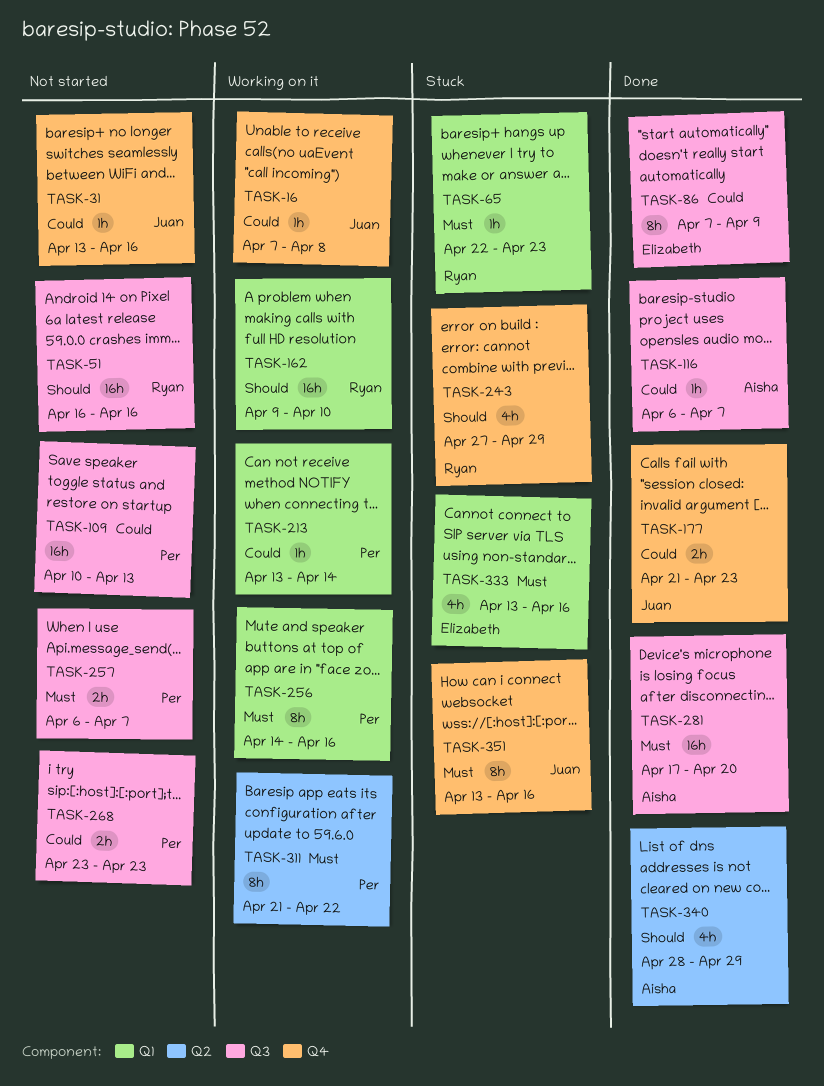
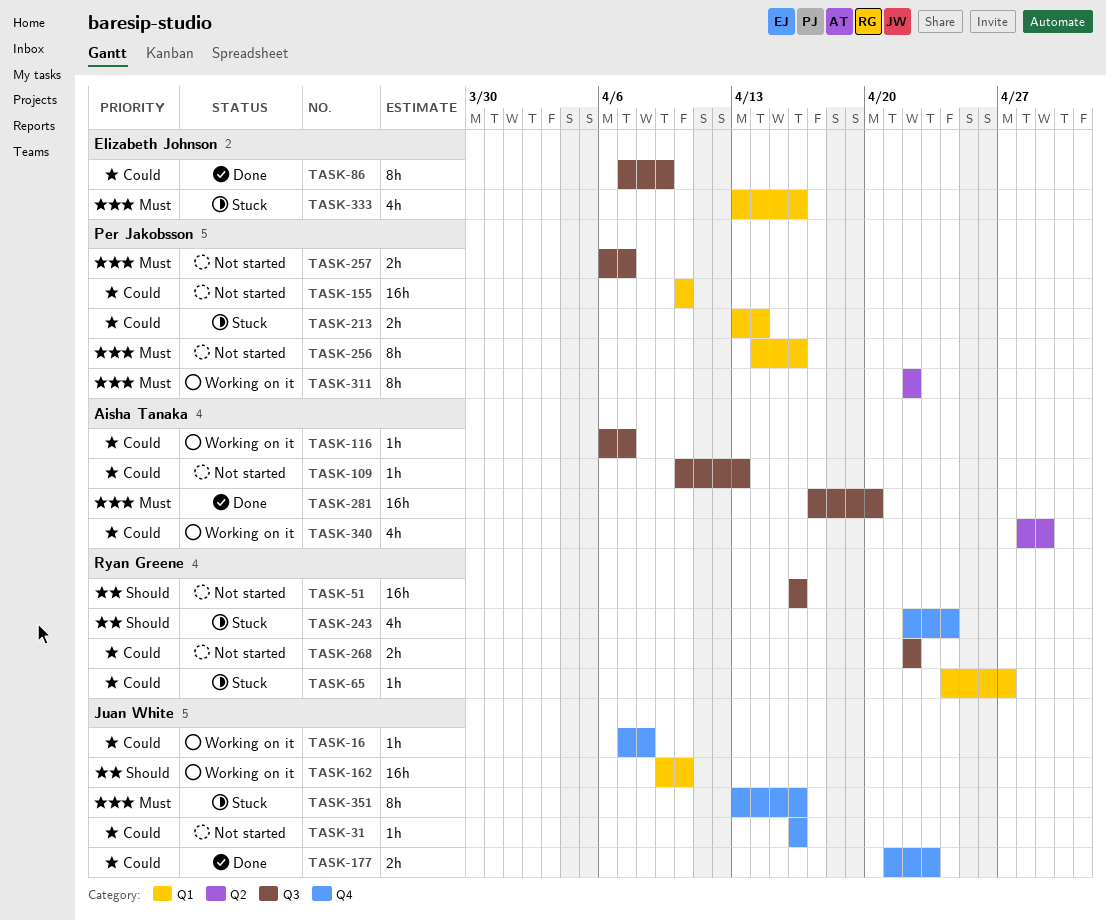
TASK-31, start: Apr 13 -> Apr 16
TASK-65, priority: Must -> Could
TASK-65, start: Apr 22 -> Apr 24
TASK-65, due: Apr 23 -> Apr 27
TASK-109, owner: Per Jakobsson -> Aisha Tanaka
TASK-109, estimate: 16h -> 1h
TASK-116, status: Done -> Working on it
TASK-155: none -> present
TASK-162, owner: Ryan Greene -> Juan White
TASK-213, status: Working on it -> Stuck
TASK-213, estimate: 1h -> 2h
TASK-243, start: Apr 27 -> Apr 22
TASK-243, due: Apr 29 -> Apr 24
TASK-256, status: Working on it -> Not started
TASK-268, owner: Per Jakobsson -> Ryan Greene
TASK-268, start: Apr 23 -> Apr 22
TASK-268, due: Apr 23 -> Apr 22
TASK-311, start: Apr 21 -> Apr 22
TASK-340, status: Done -> Working on it
TASK-340, priority: Should -> Could

